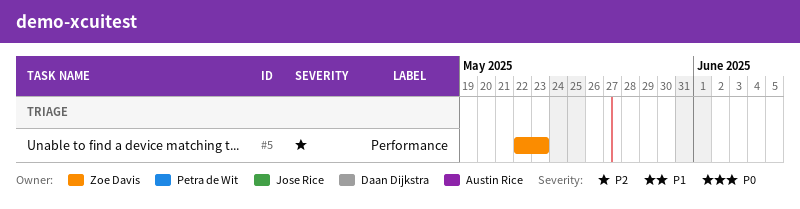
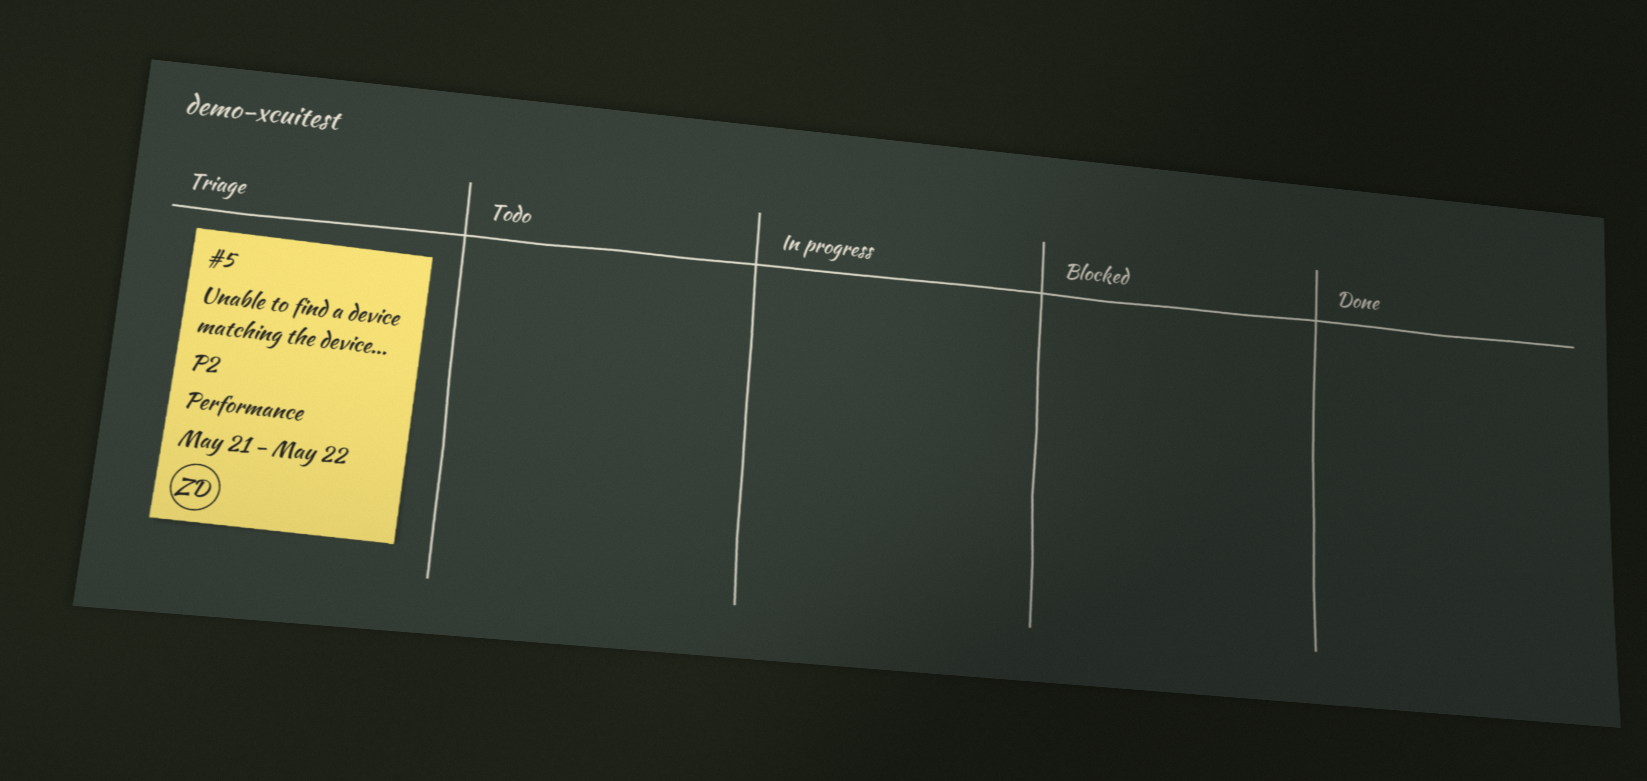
#5, start: May 22 -> May 21
#5, due: May 23 -> May 22

